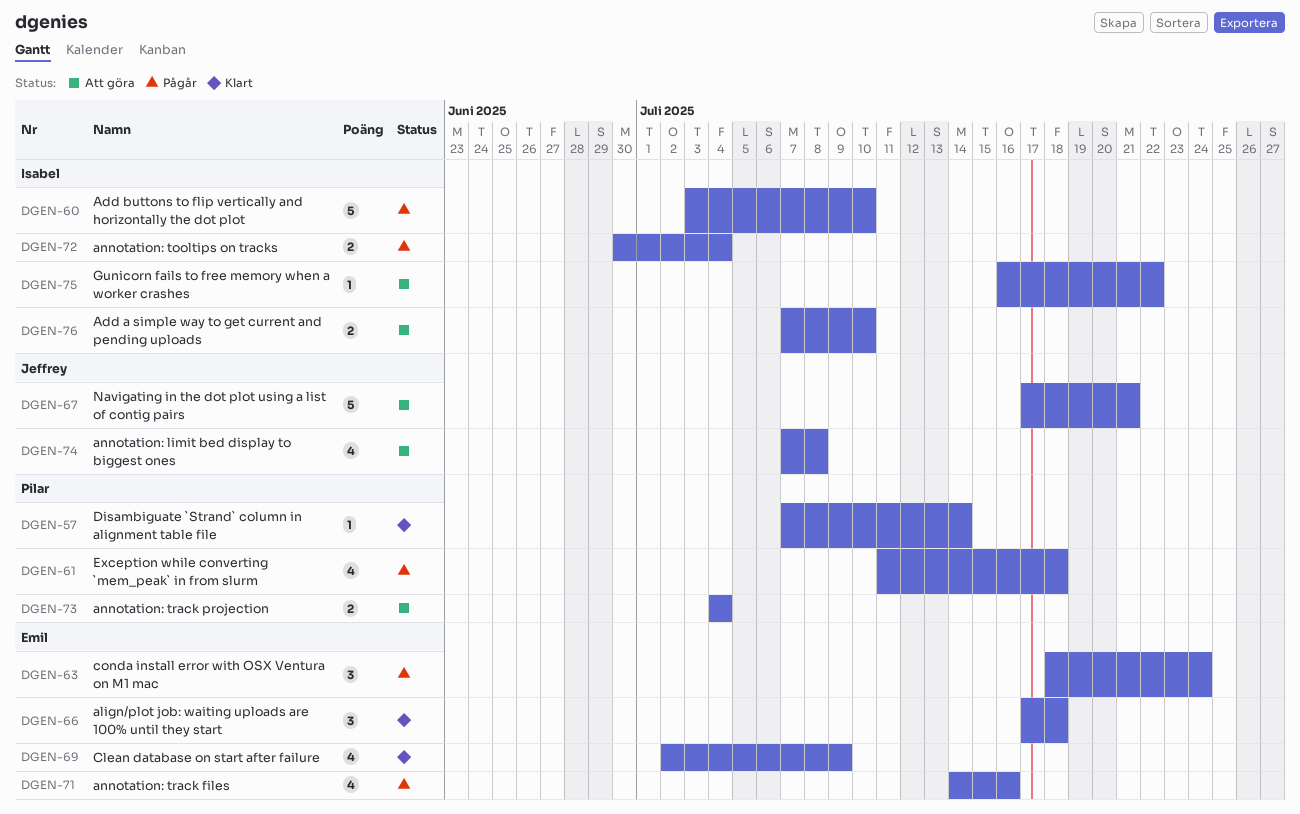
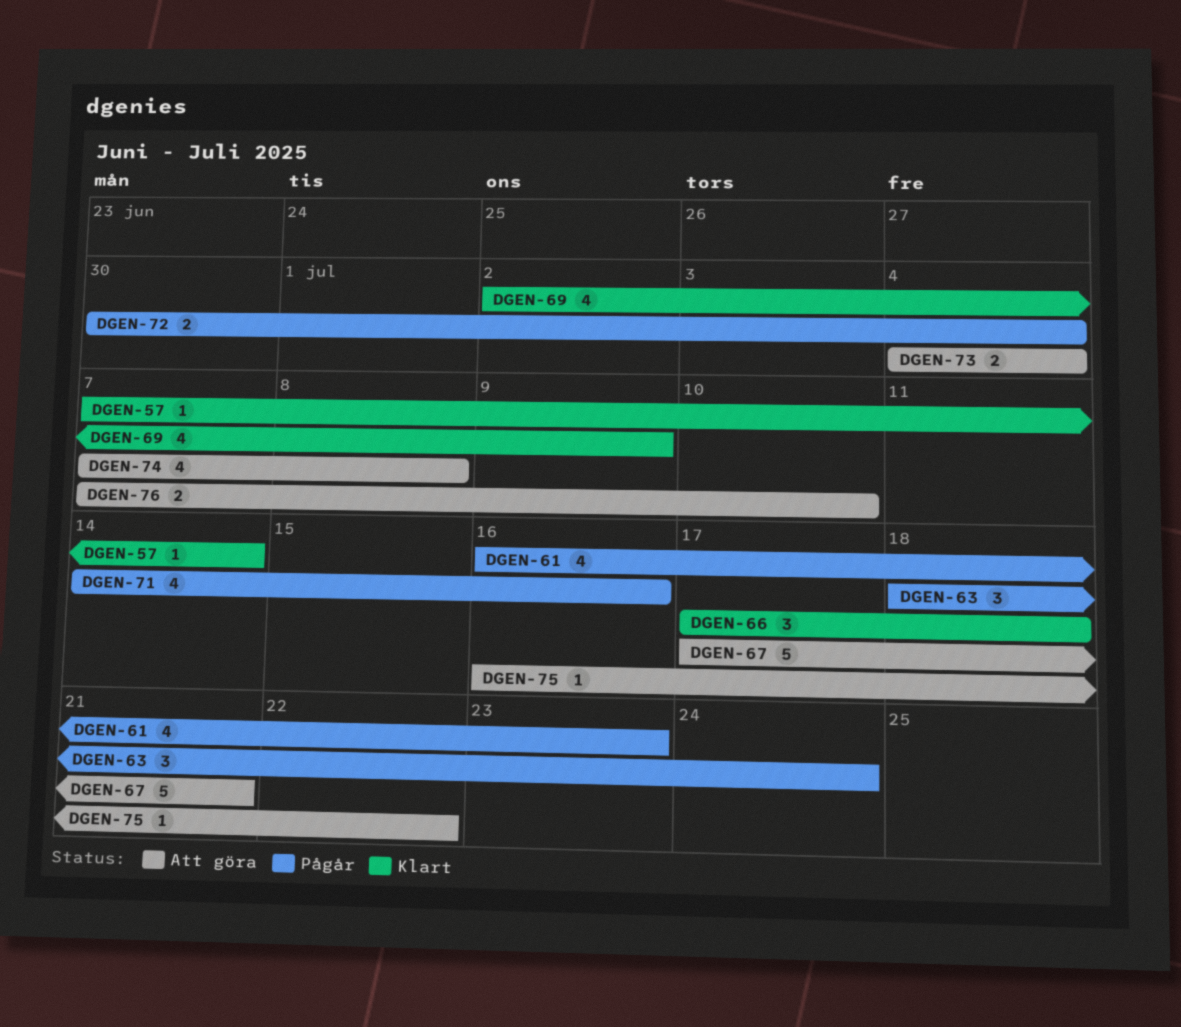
DGEN-60: present -> none
DGEN-61, start: Jul 11 -> Jul 16
DGEN-61, due: Jul 18 -> Jul 23

